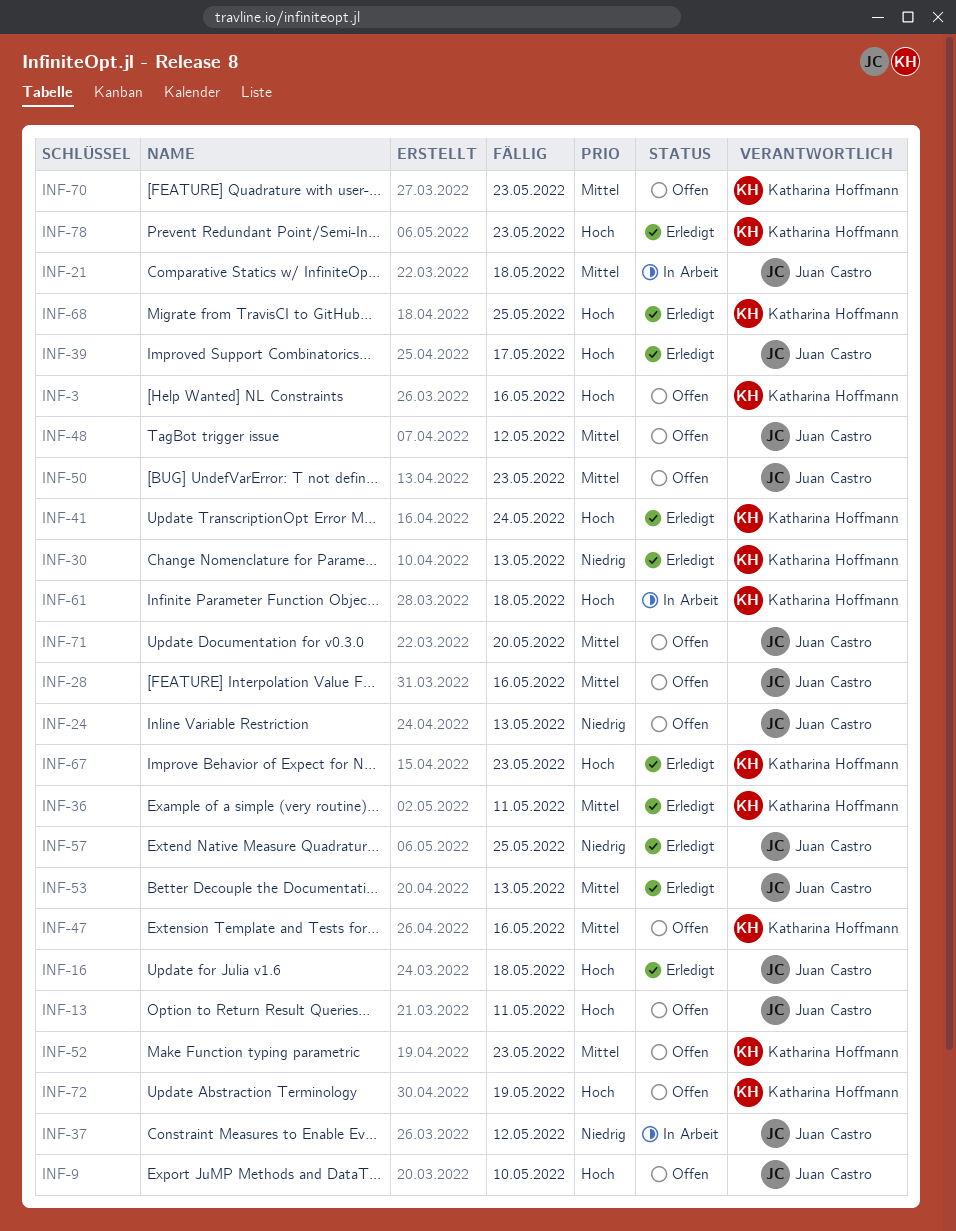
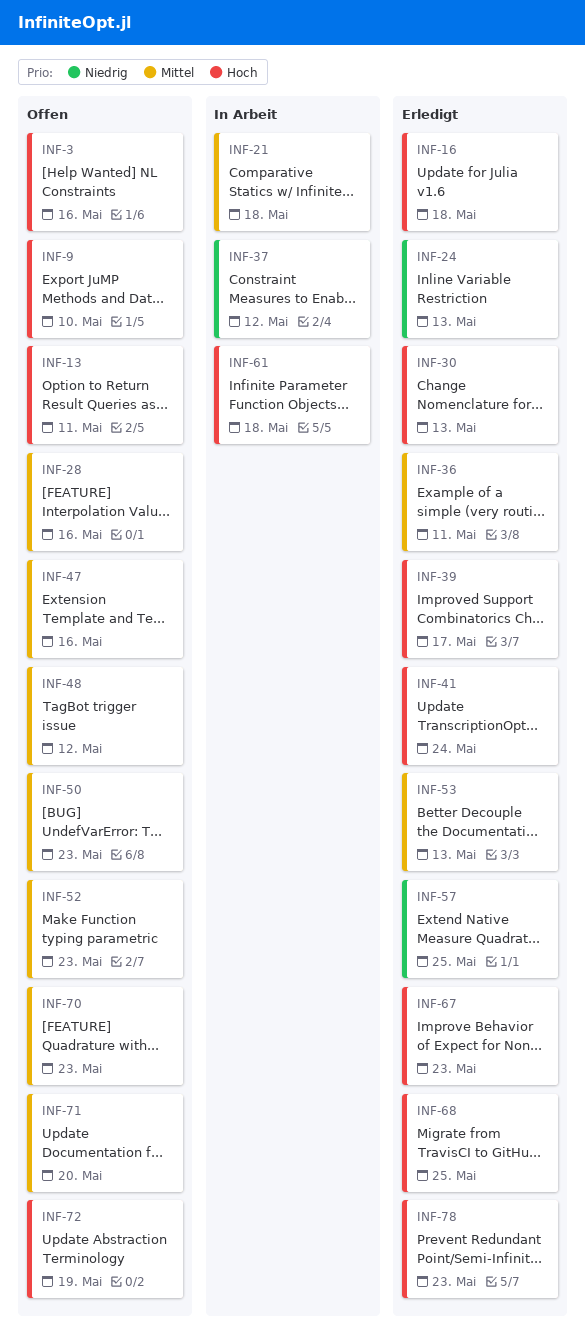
INF-24, status: Offen -> Erledigt
INF-30, priority: Niedrig -> Hoch

